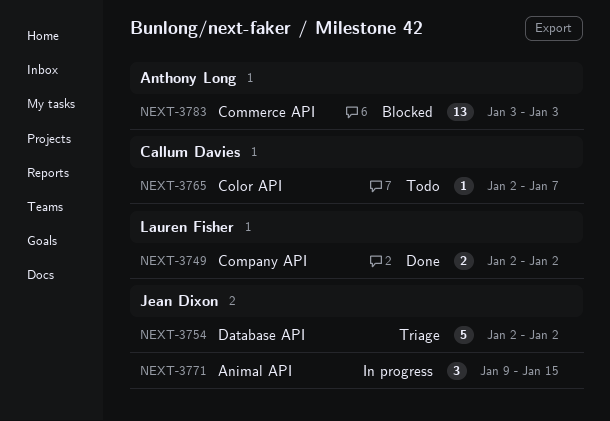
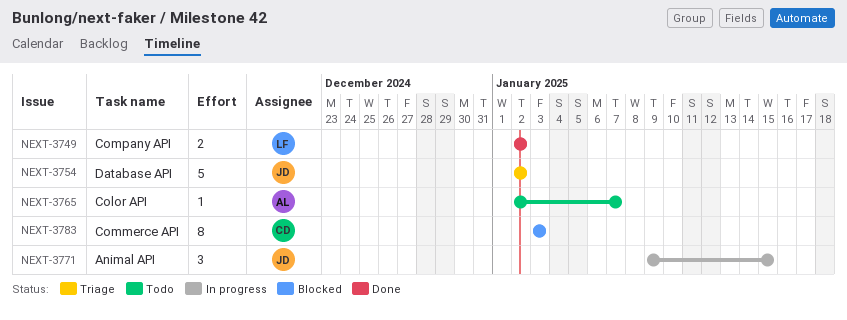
NEXT-3765, owner: Callum Davies -> Anthony Long
NEXT-3783, owner: Anthony Long -> Callum Davies
NEXT-3783, estimate: 13 -> 8

